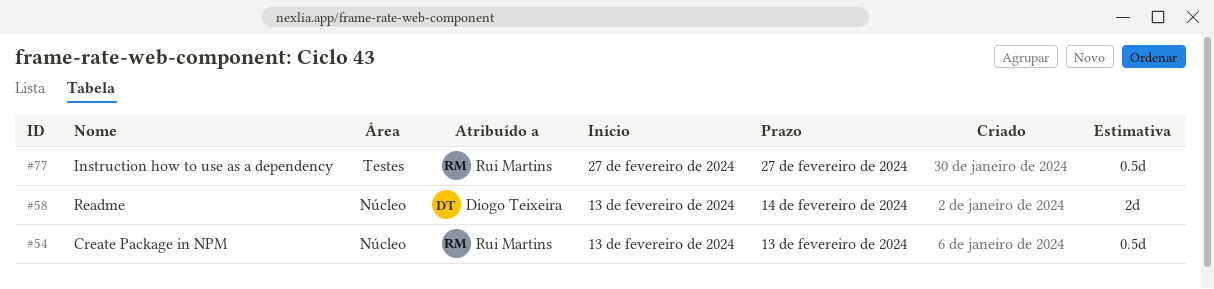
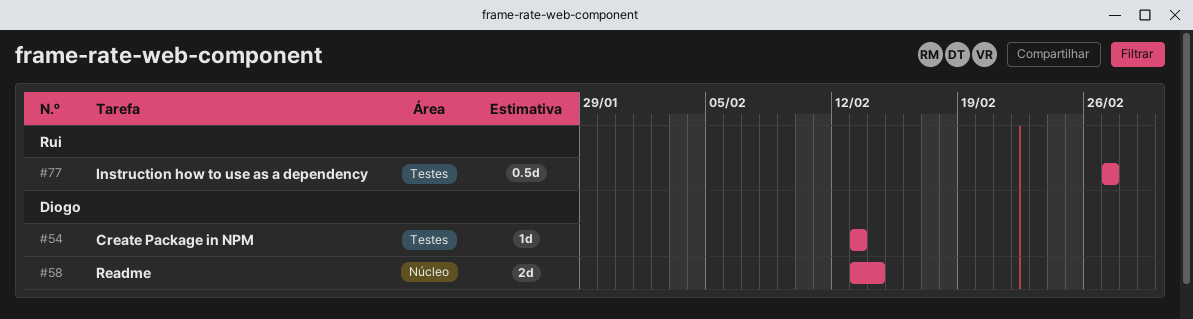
#54, owner: Rui Martins -> Diogo Teixeira
#54, label: Núcleo -> Testes
#54, estimate: 0.5d -> 1d

